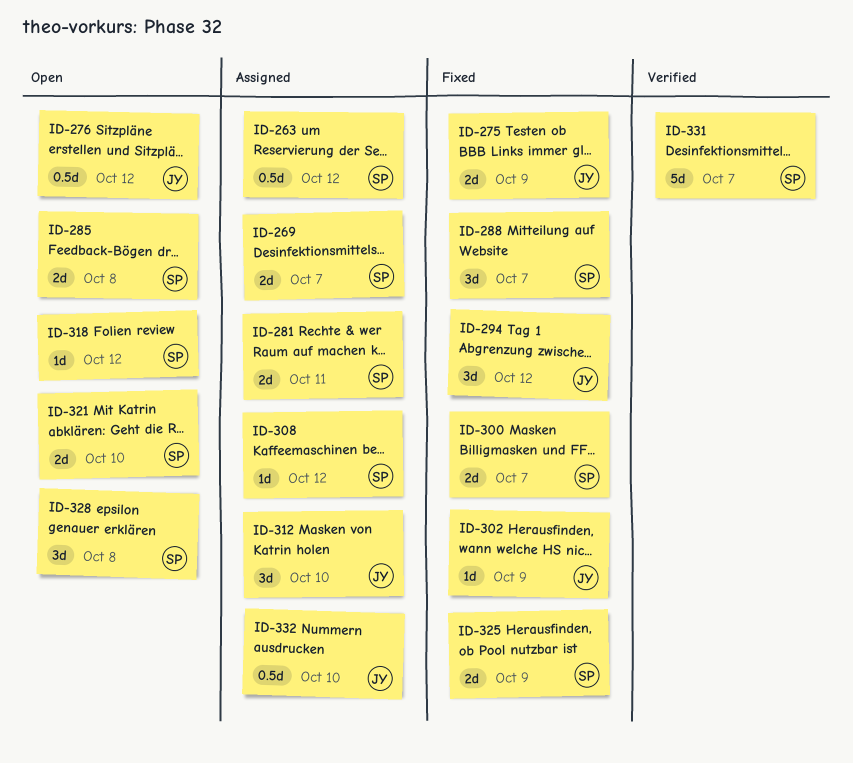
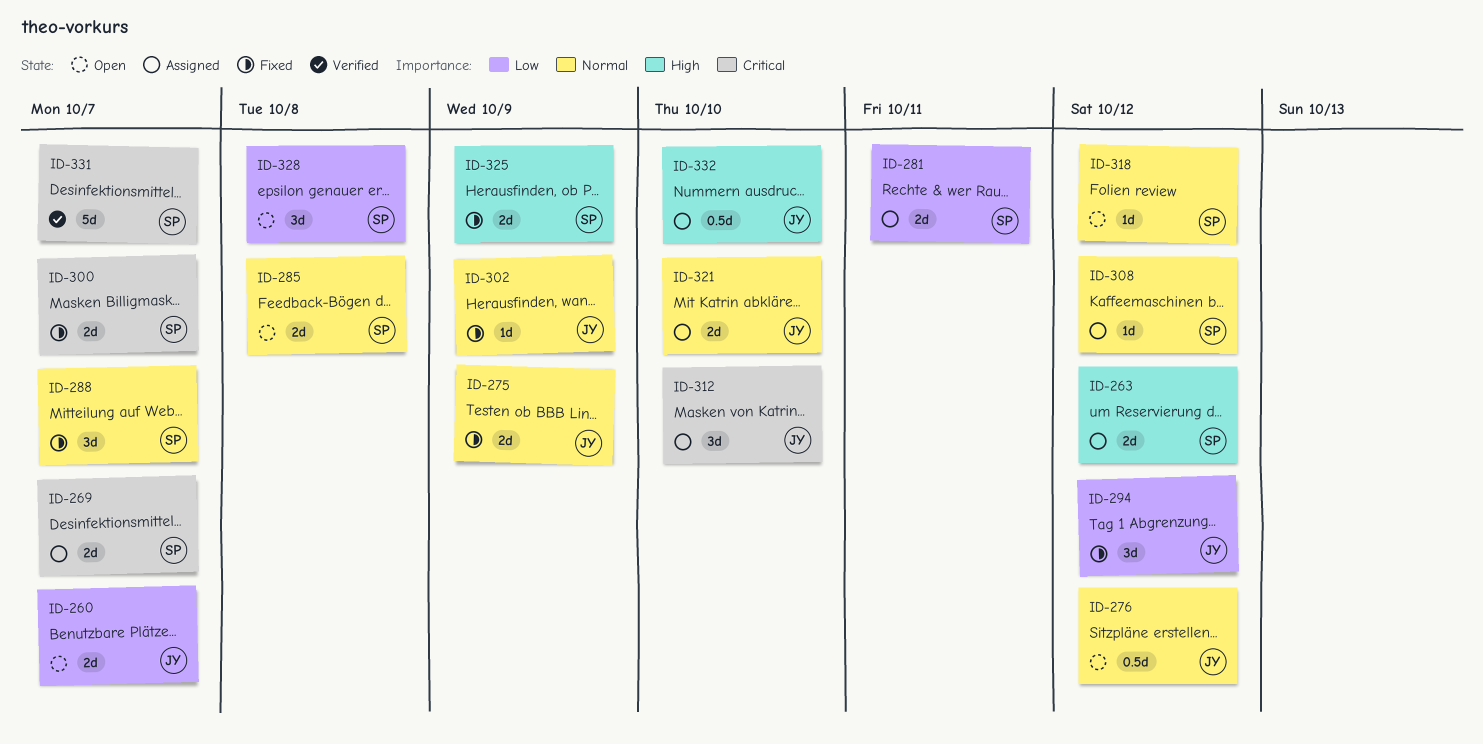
ID-260: none -> present
ID-263, estimate: 0.5d -> 2d
ID-321, status: Open -> Assigned
ID-321, owner: SP -> JY

